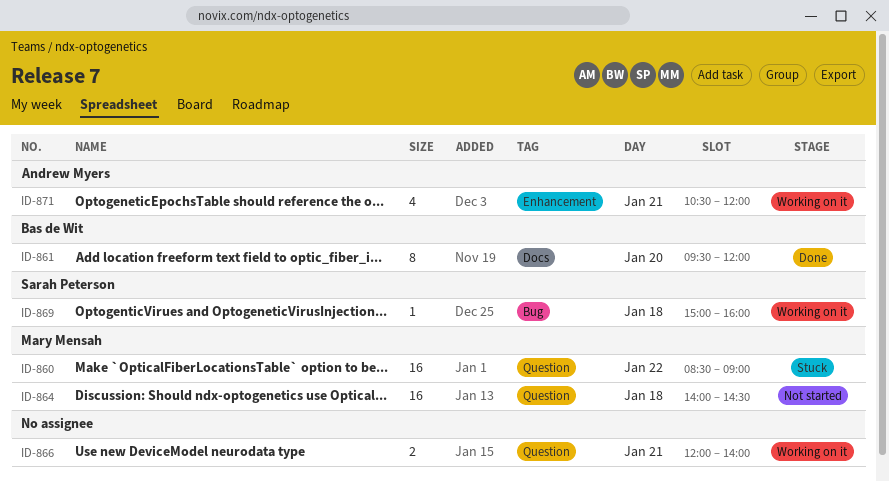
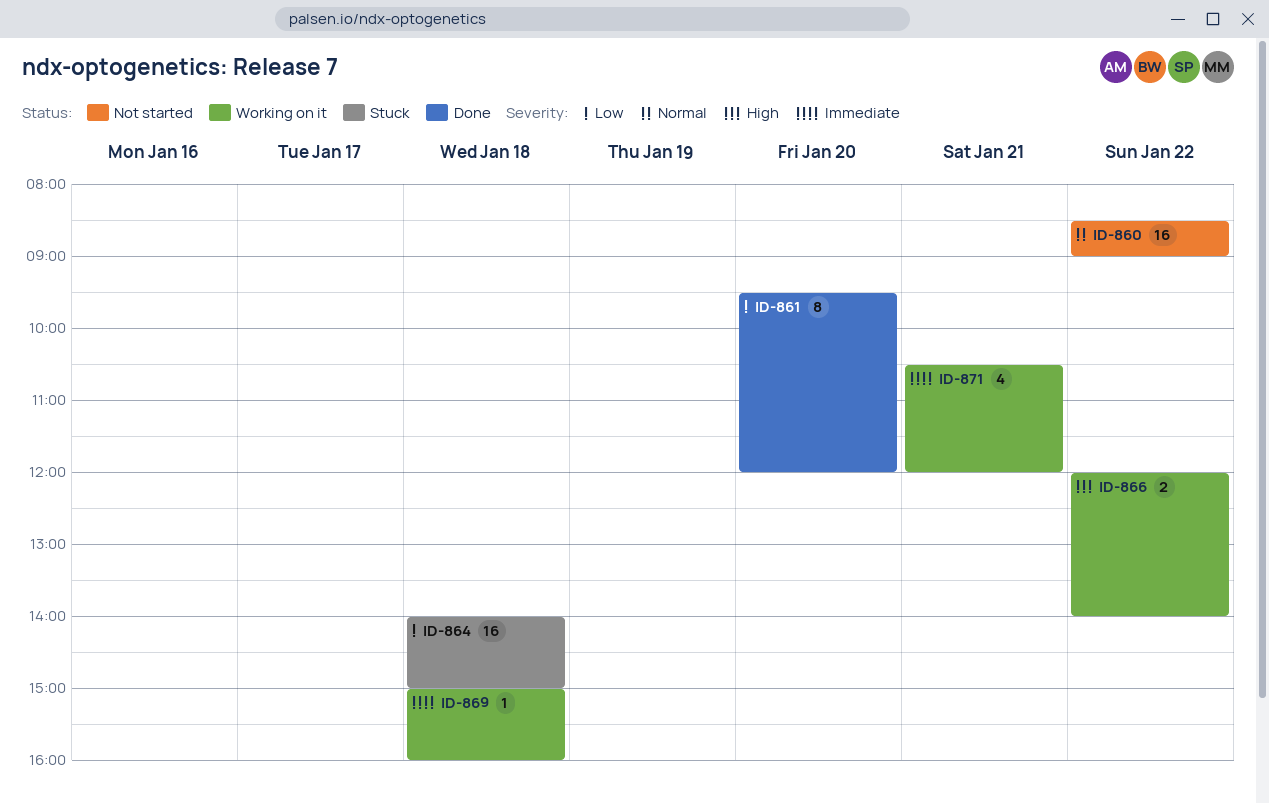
ID-860, status: Stuck -> Not started
ID-864, status: Not started -> Stuck
ID-864, ends: 14:30 -> 15:00
ID-866, day: Jan 21 -> Jan 22

